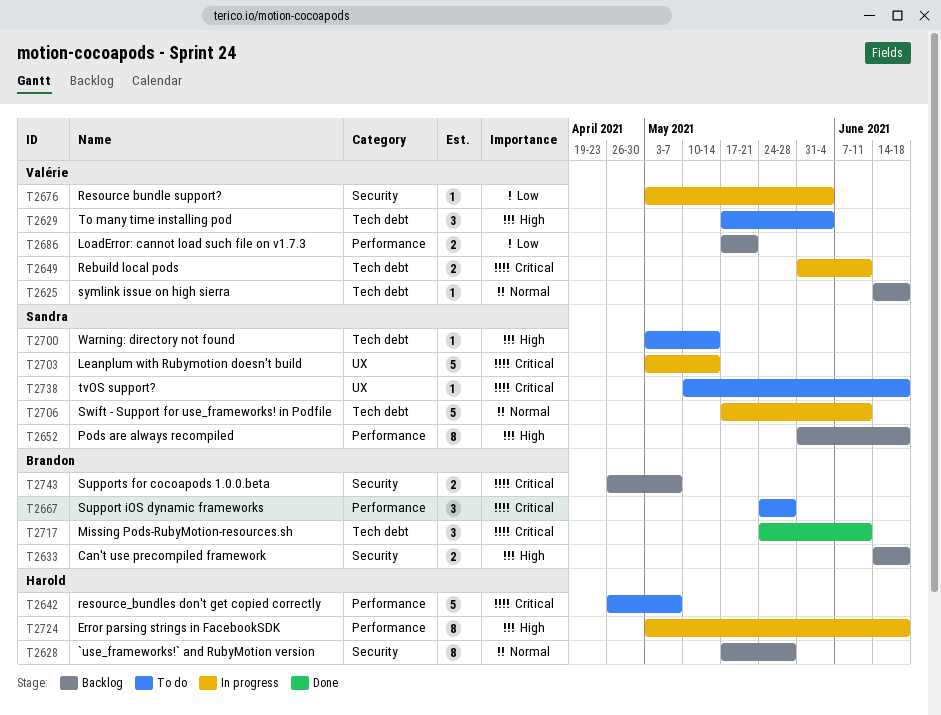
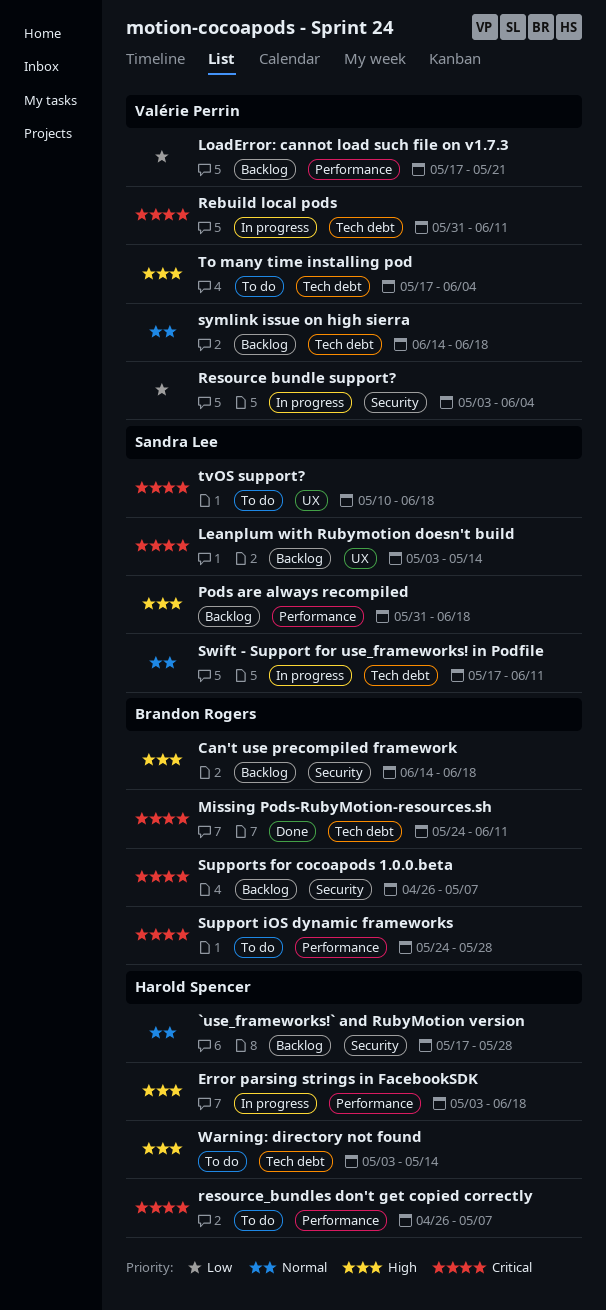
Leanplum with Rubymotion doesn't build, status: In progress -> Backlog
Warning: directory not found, owner: Sandra Lee -> Harold Spencer

